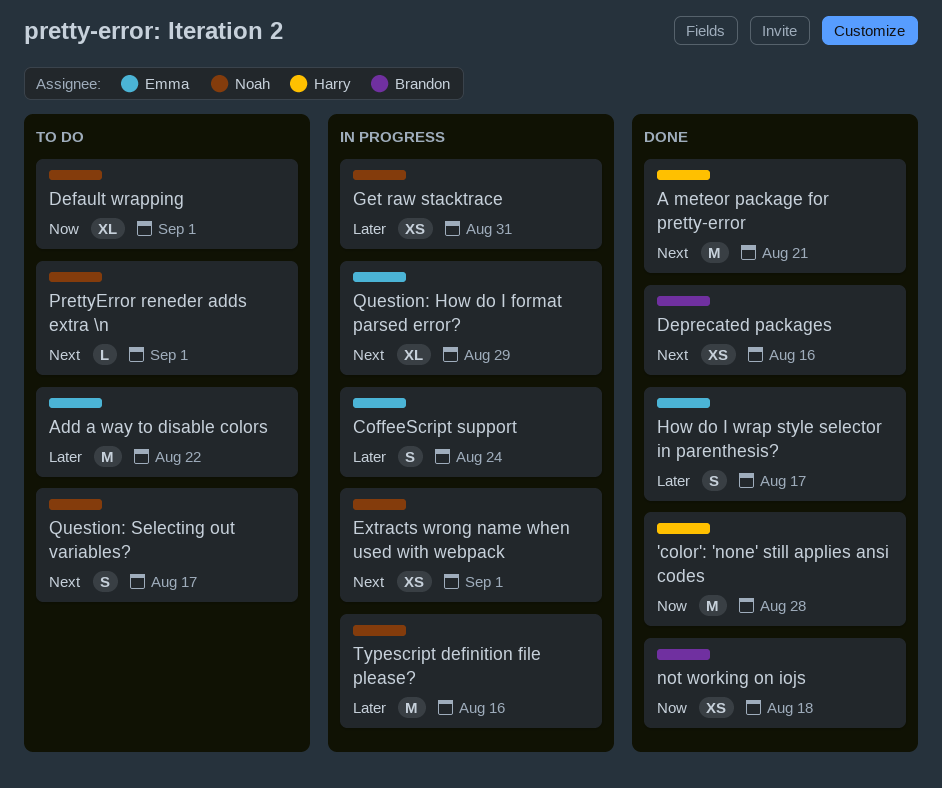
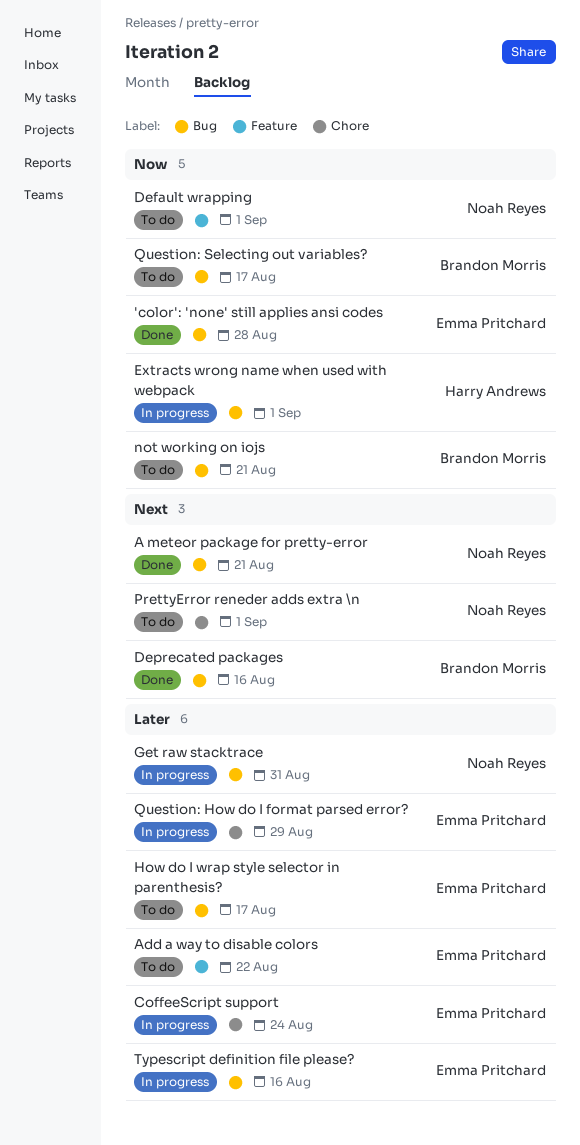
'color': 'none' still applies ansi codes, owner: Harry Andrews -> Emma Pritchard
A meteor package for pretty-error, owner: Harry Andrews -> Noah Reyes
Extracts wrong name when used with webpack, owner: Noah Reyes -> Harry Andrews
Extracts wrong name when used with webpack, priority: Next -> Now
How do I wrap style selector in parenthesis?, status: Done -> To do
not working on iojs, status: Done -> To do
not working on iojs, due: Aug 18 -> Aug 21
Question: How do I format parsed error?, priority: Next -> Later
Question: Selecting out variables?, owner: Noah Reyes -> Brandon Morris
Question: Selecting out variables?, priority: Next -> Now
Typescript definition file please?, owner: Noah Reyes -> Emma Pritchard

